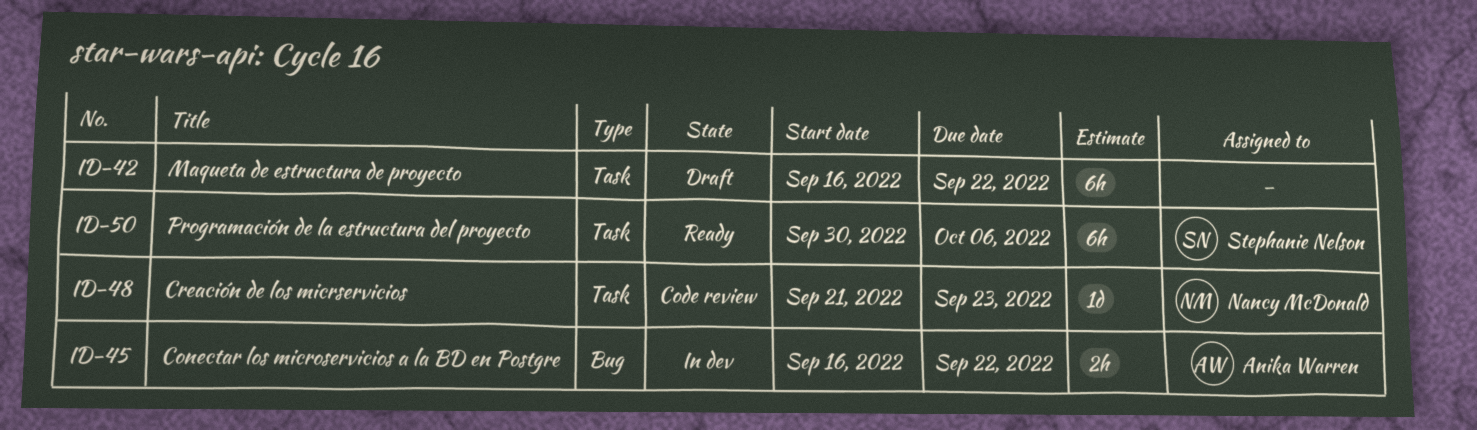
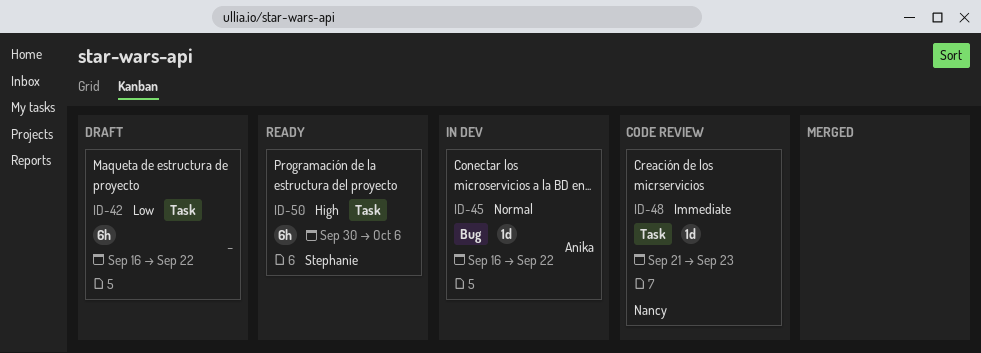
ID-45, estimate: 2h -> 1d

